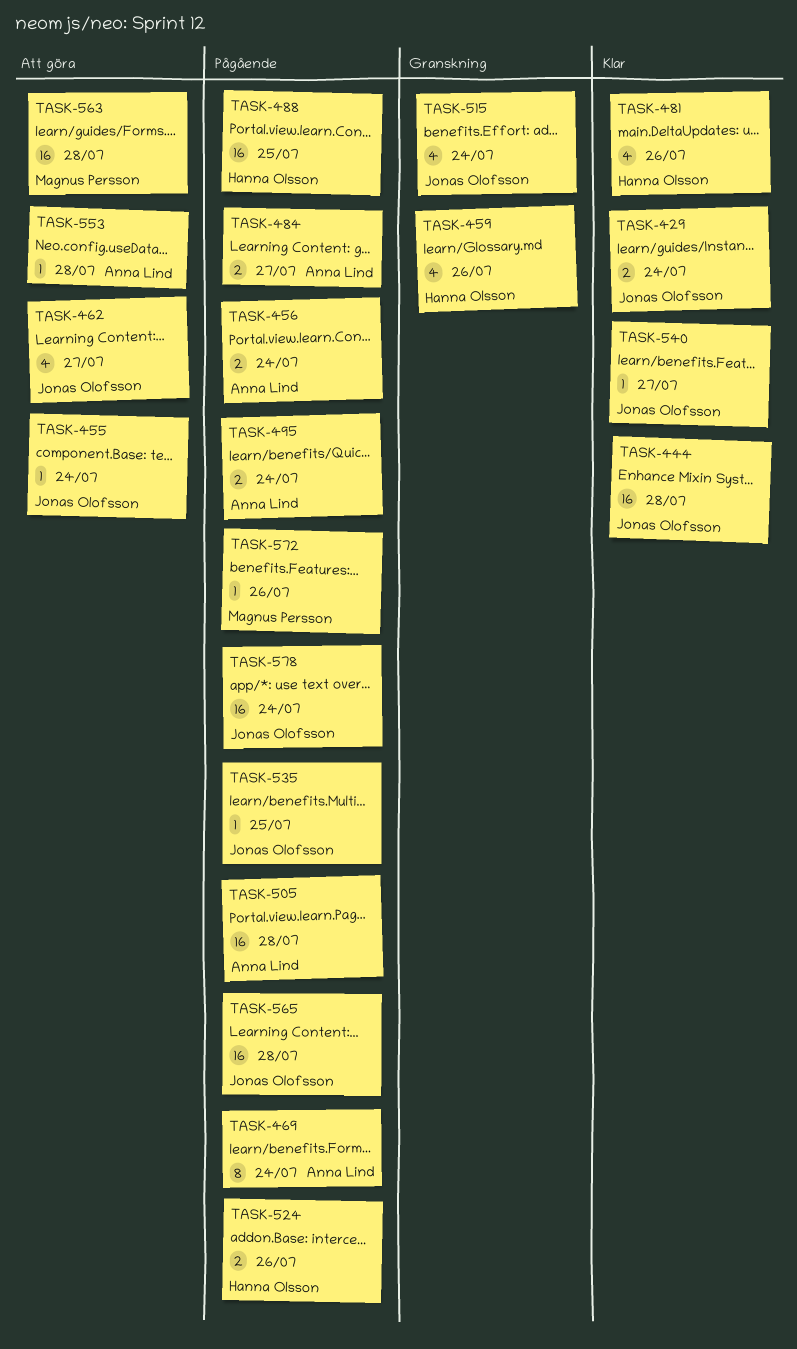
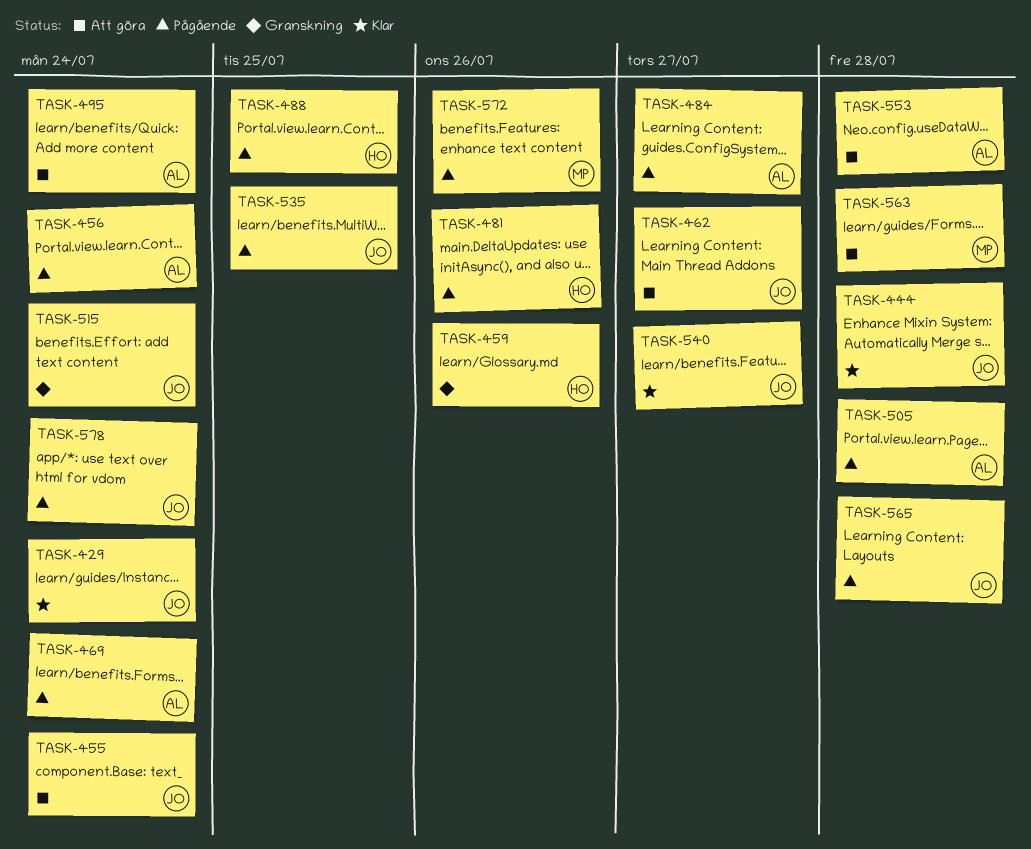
TASK-481, status: Klar -> Pågående
TASK-495, status: Pågående -> Att göra
TASK-524: present -> none

